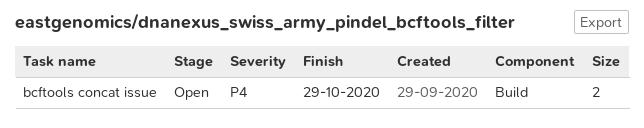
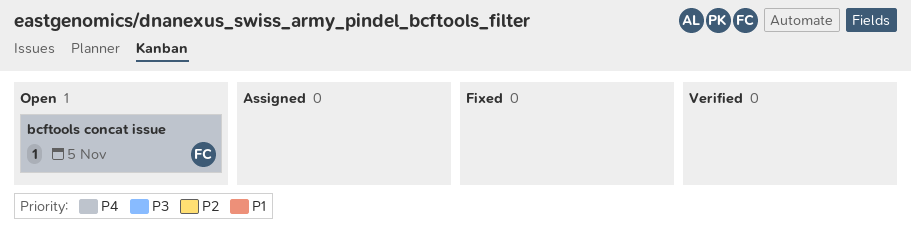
bcftools concat issue, estimate: 2 -> 1
bcftools concat issue, due: Oct 29 -> Nov 5

